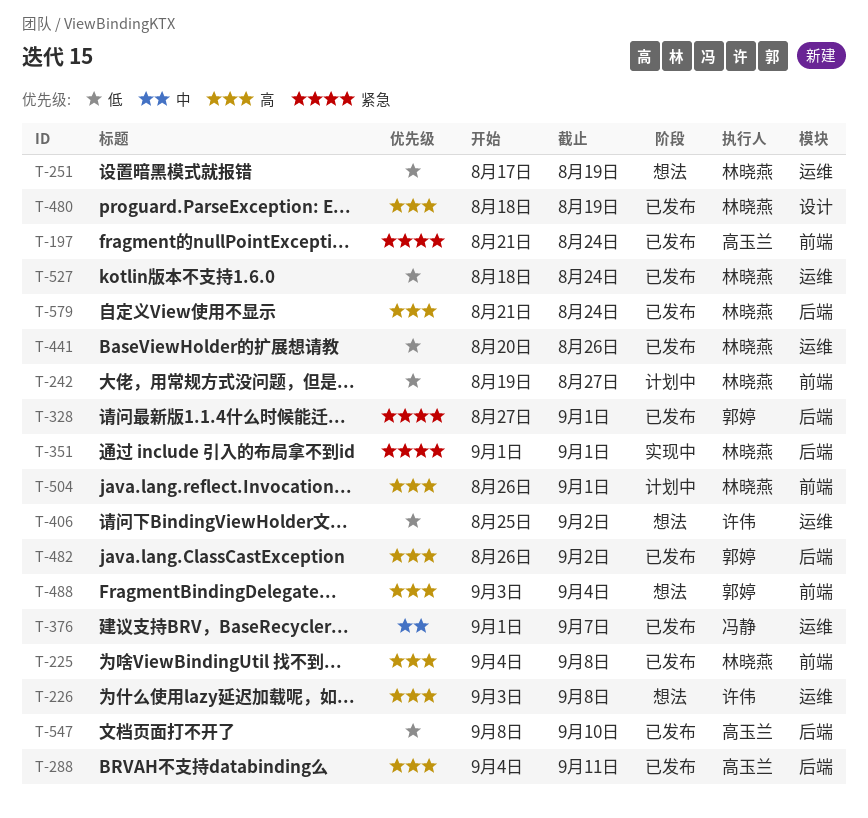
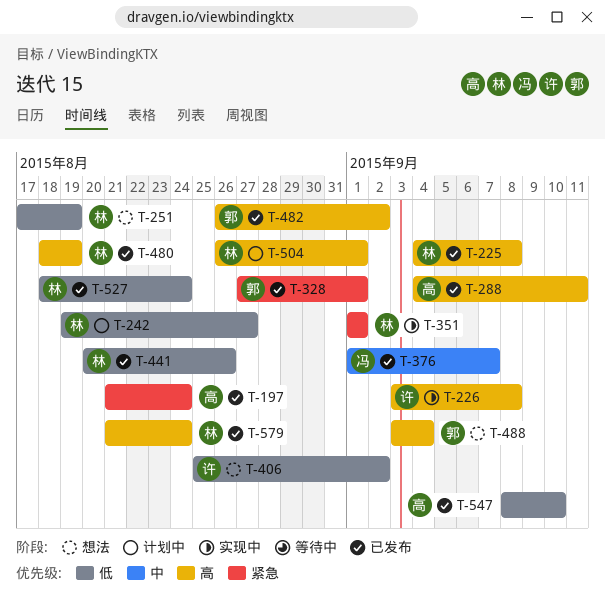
T-226, status: 想法 -> 实现中

